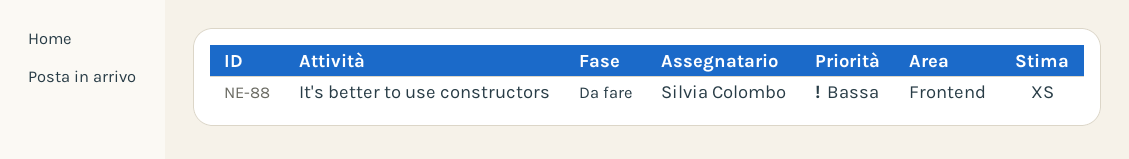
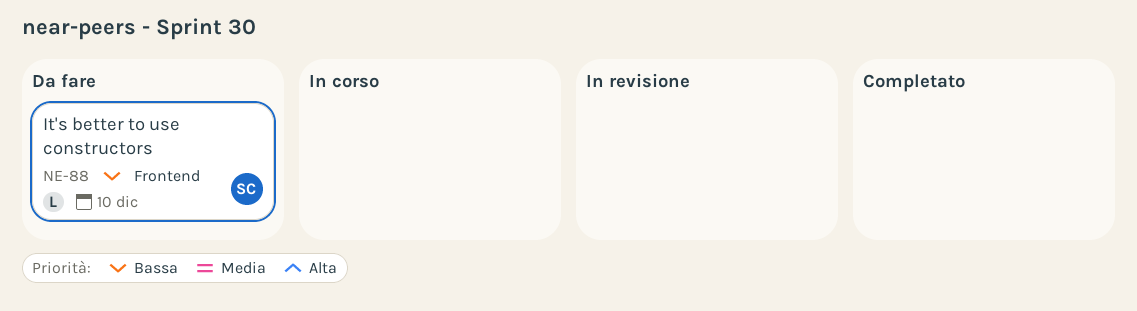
NE-88, estimate: XS -> L

